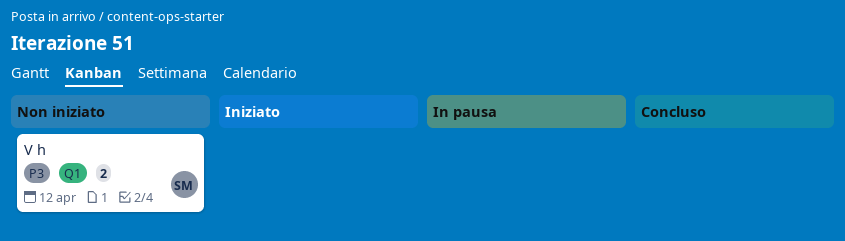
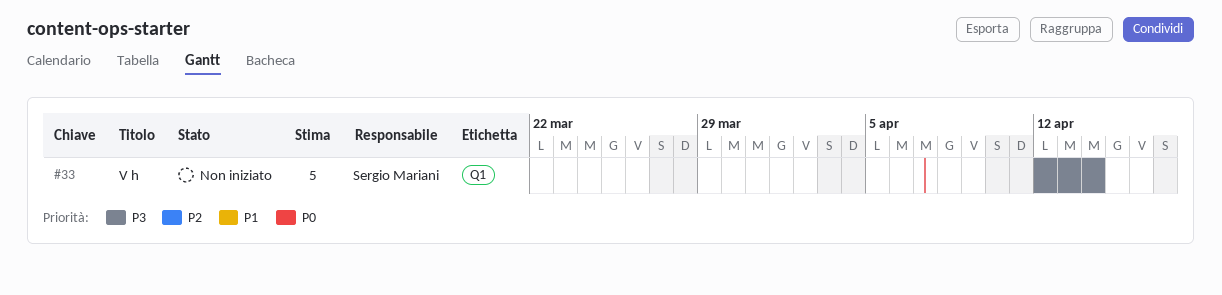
V h, estimate: 2 -> 5
V h, due: Apr 12 -> Apr 14

